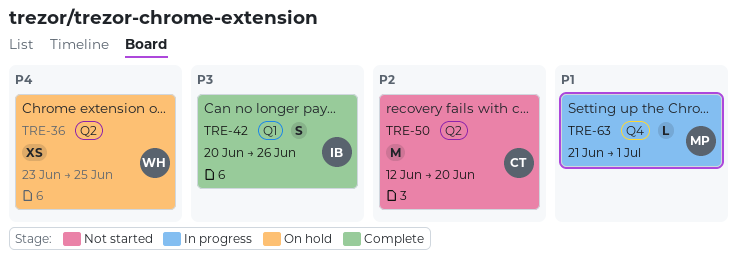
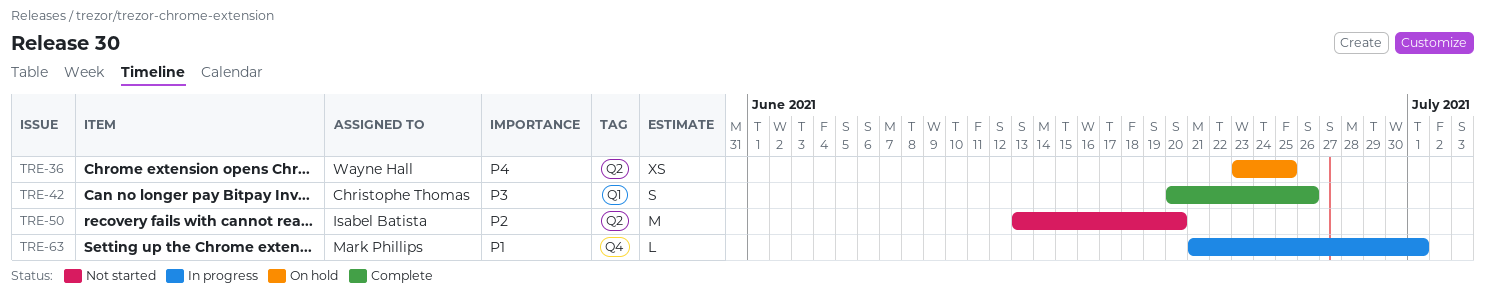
TRE-42, owner: Isabel Batista -> Christophe Thomas
TRE-50, owner: Christophe Thomas -> Isabel Batista
TRE-50, start: Jun 12 -> Jun 13

